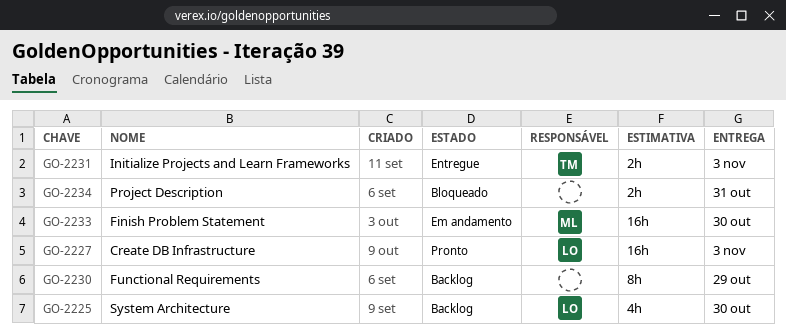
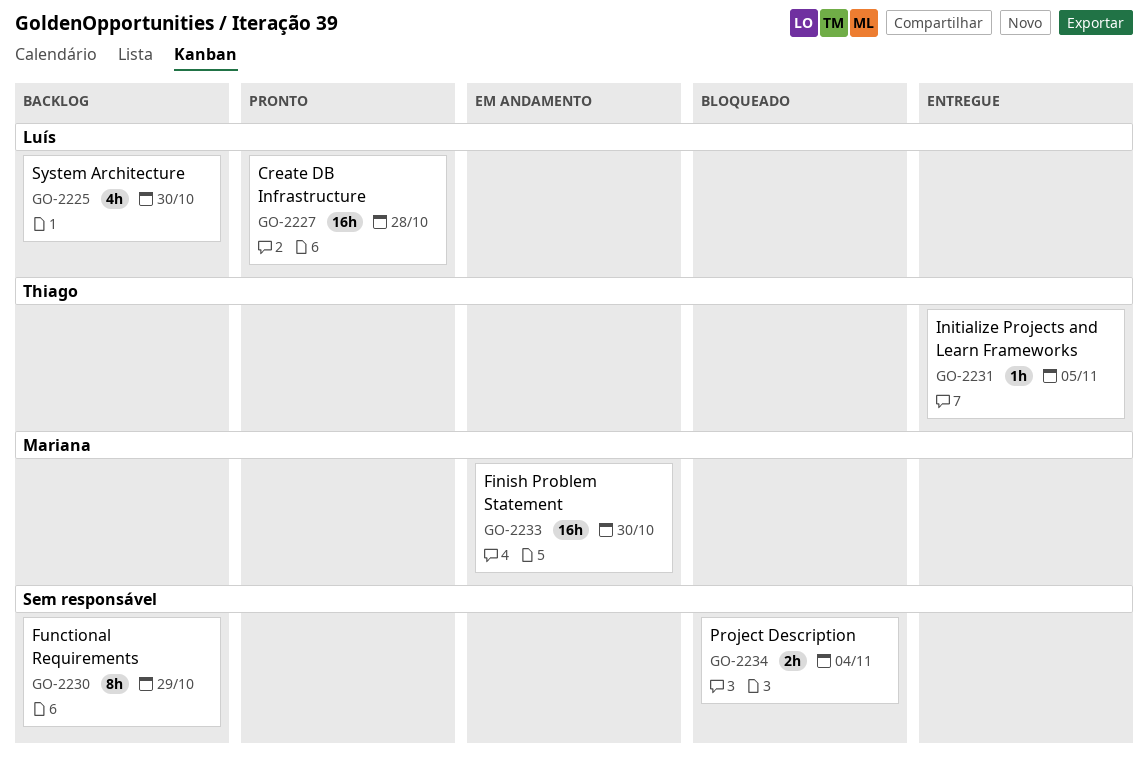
GO-2227, due: Nov 3 -> Oct 28
GO-2231, estimate: 2h -> 1h
GO-2231, due: Nov 3 -> Nov 5
GO-2234, due: Oct 31 -> Nov 4

